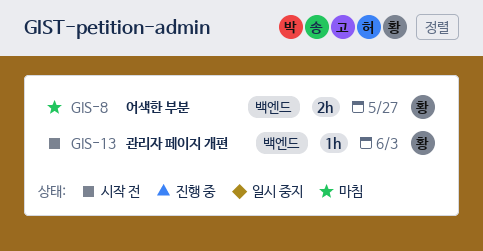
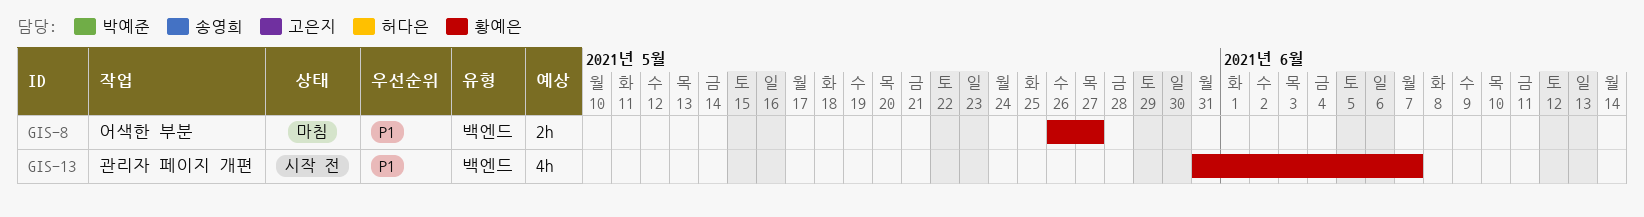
GIS-13, estimate: 1h -> 4h
GIS-13, due: Jun 3 -> Jun 7

